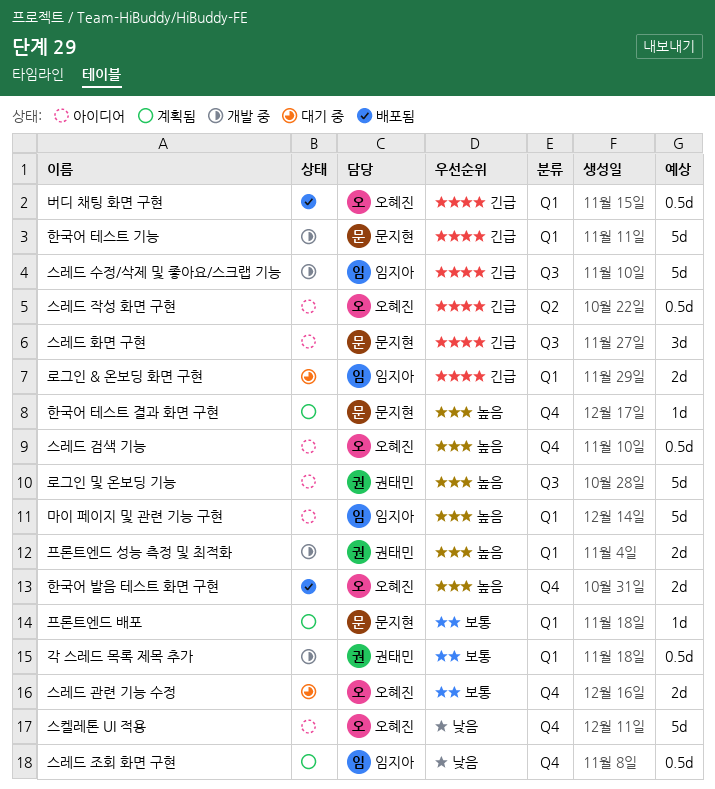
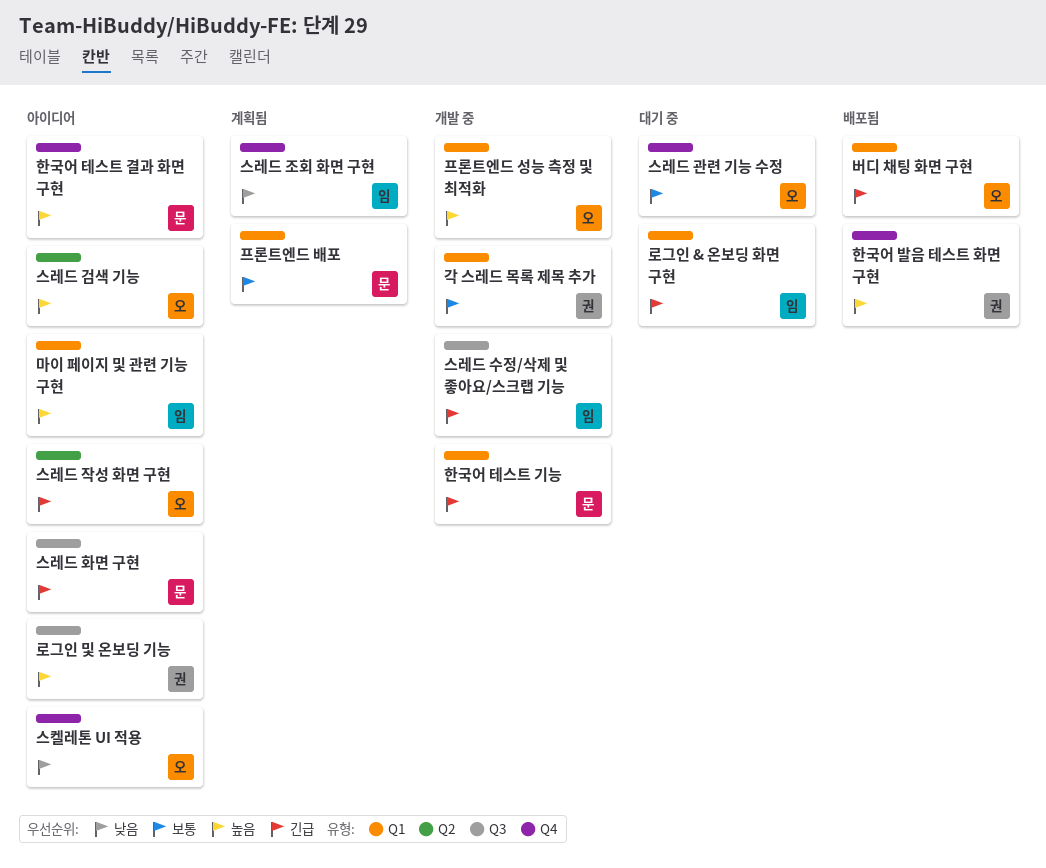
스레드 검색 기능, label: Q4 -> Q2
프론트엔드 성능 측정 및 최적화, owner: 권태민 -> 오혜진
한국어 발음 테스트 화면 구현, owner: 오혜진 -> 권태민
한국어 테스트 결과 화면 구현, status: 계획됨 -> 아이디어

